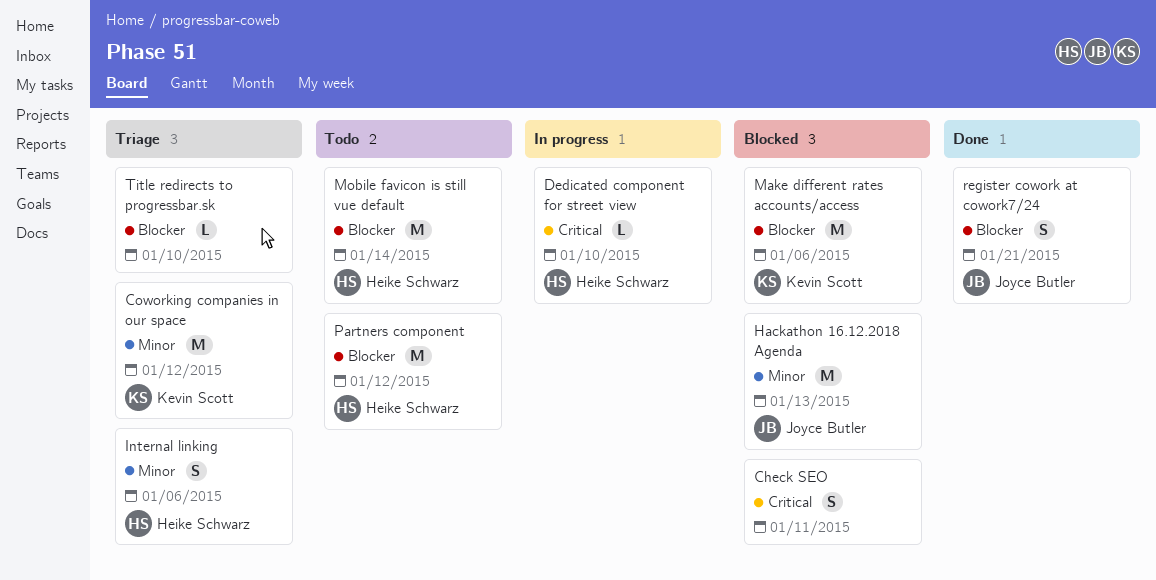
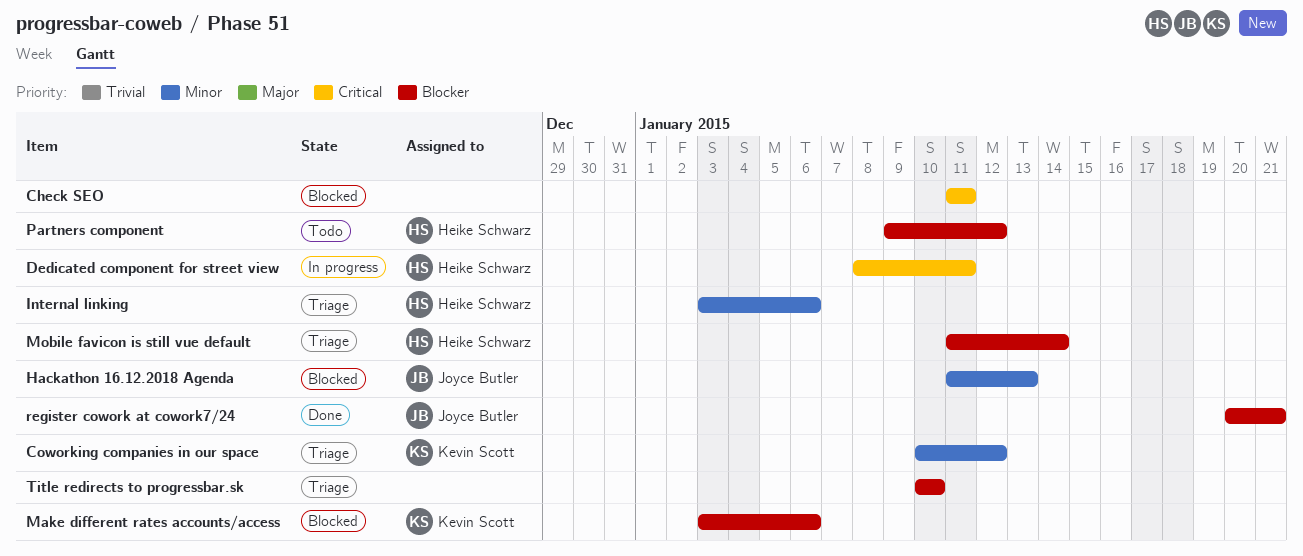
Dedicated component for street view, due: Jan 10 -> Jan 11
Mobile favicon is still vue default, status: Todo -> Triage

